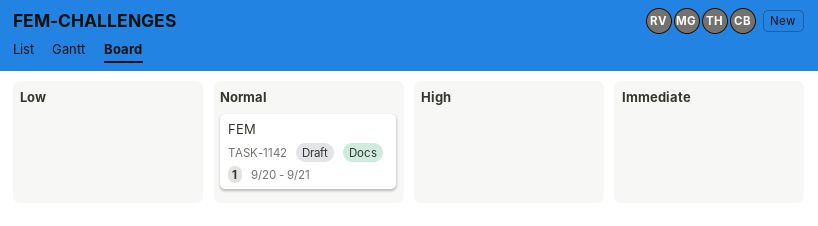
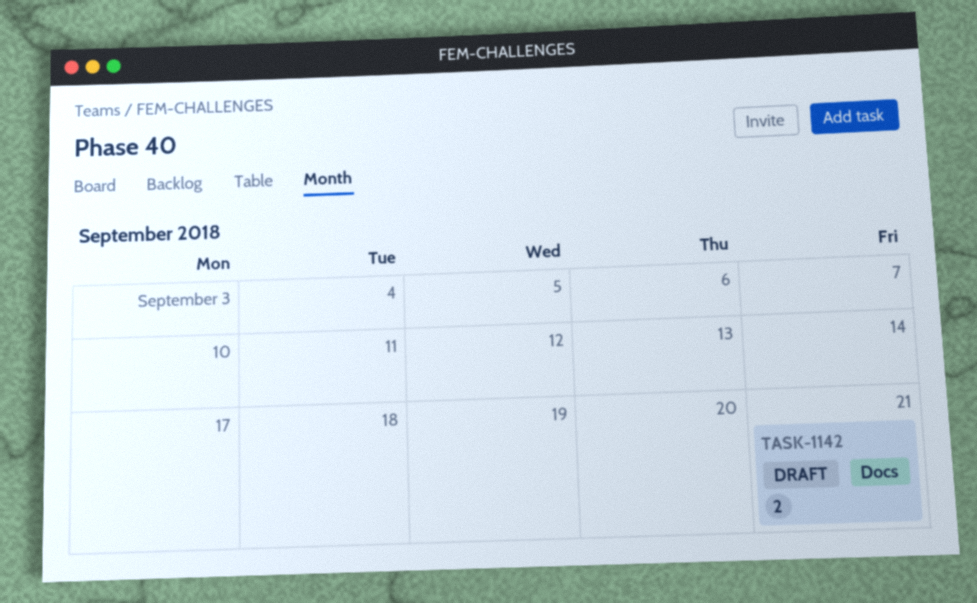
TASK-1142, estimate: 1 -> 2

